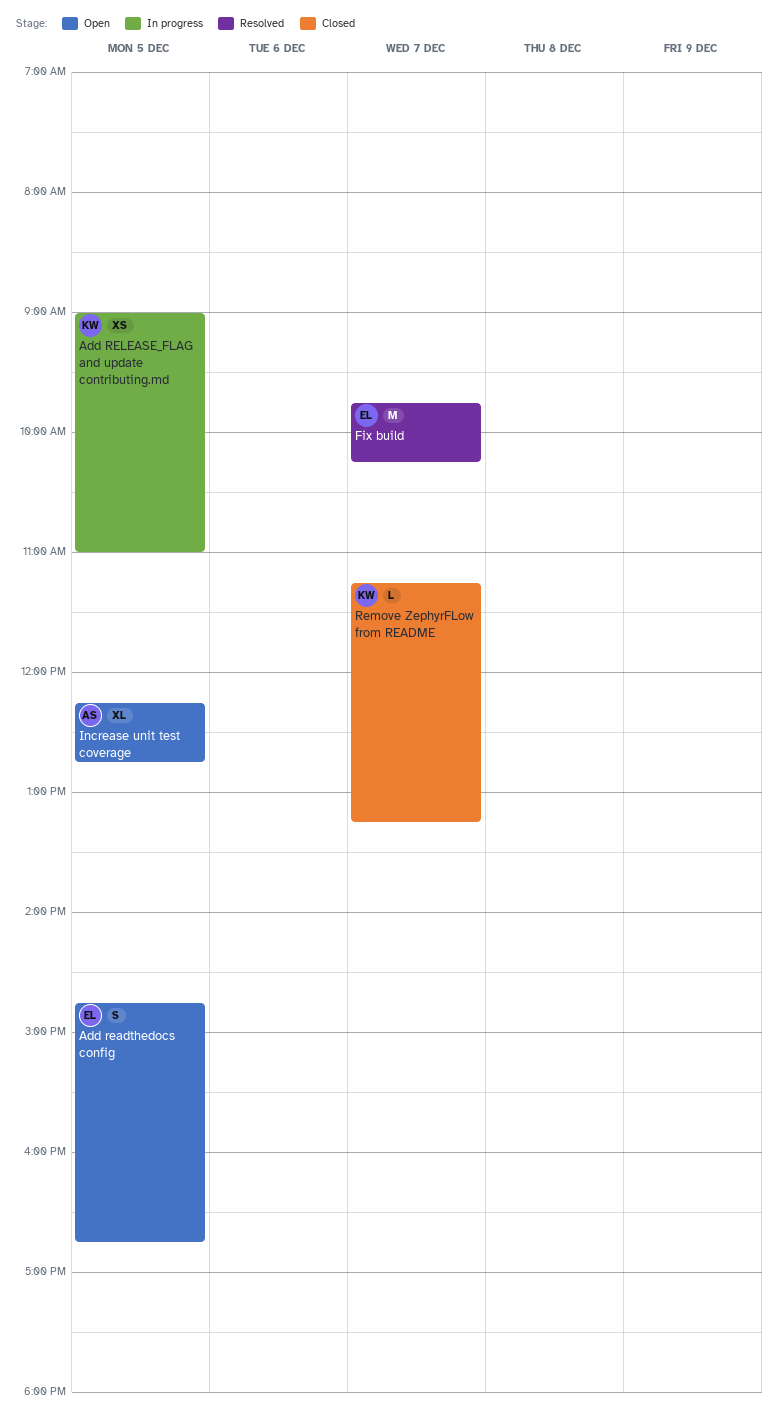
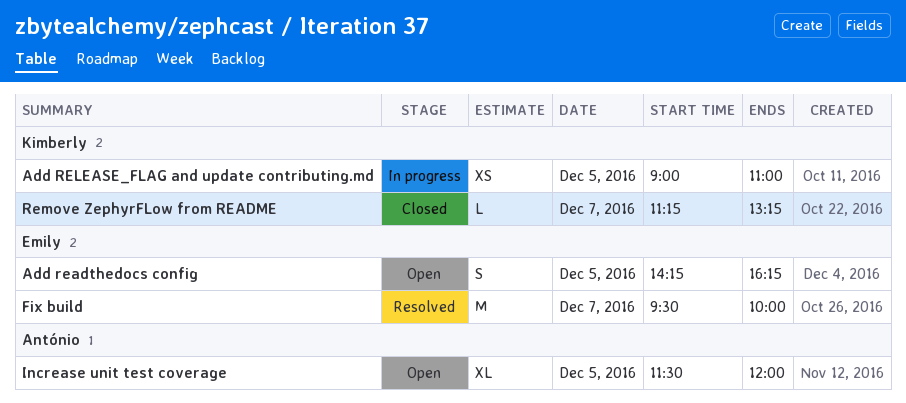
Add readthedocs config, begins: 14:45 -> 14:15
Add readthedocs config, ends: 16:45 -> 16:15
Fix build, begins: 09:45 -> 09:30
Fix build, ends: 10:15 -> 10:00
Increase unit test coverage, begins: 12:15 -> 11:30
Increase unit test coverage, ends: 12:45 -> 12:00

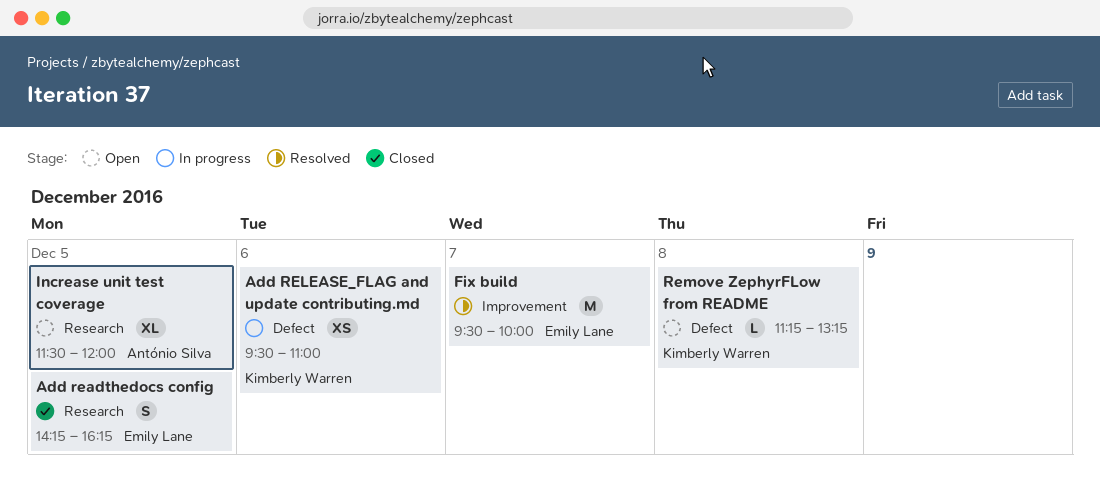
Add readthedocs config, status: Open -> Closed
Add RELEASE_FLAG and update contributing.md, day: Dec 5 -> Dec 6
Add RELEASE_FLAG and update contributing.md, begins: 09:00 -> 09:30
Remove ZephyrFLow from README, status: Closed -> Open
Remove ZephyrFLow from README, day: Dec 7 -> Dec 8

